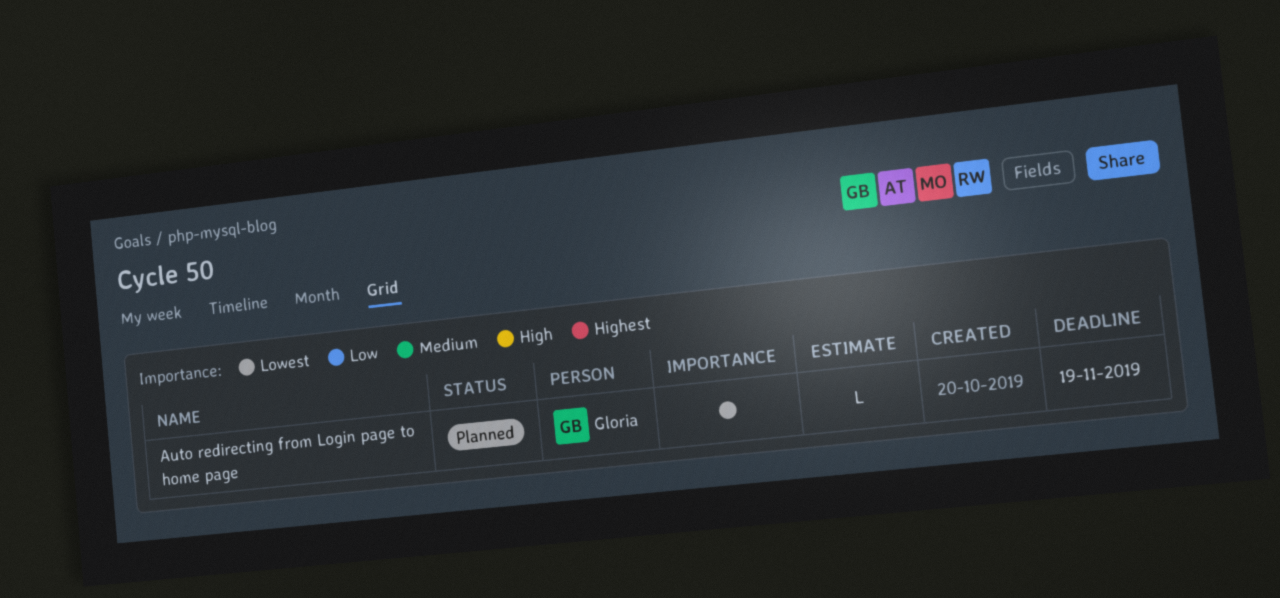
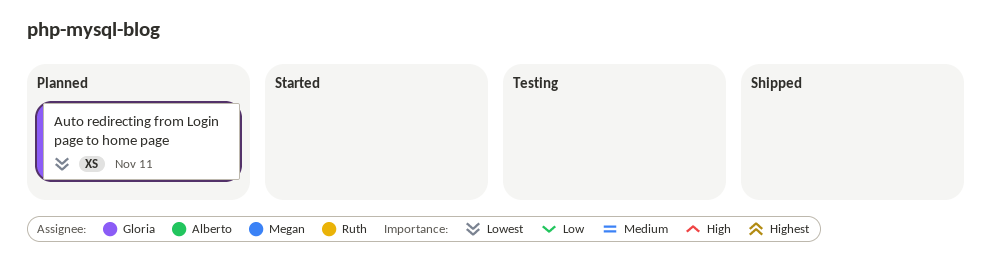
Auto redirecting from Login page to home page, estimate: L -> XS
Auto redirecting from Login page to home page, due: Nov 19 -> Nov 11

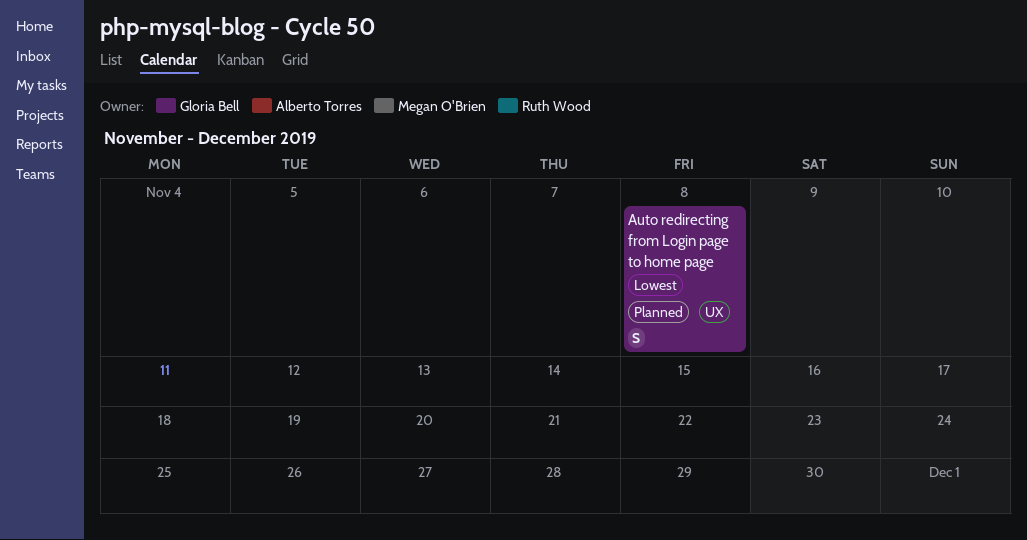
Auto redirecting from Login page to home page, estimate: XS -> S
Auto redirecting from Login page to home page, due: Nov 11 -> Nov 8

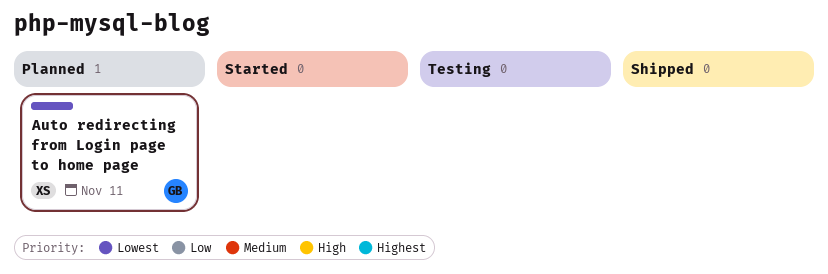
Auto redirecting from Login page to home page, estimate: S -> XS
Auto redirecting from Login page to home page, due: Nov 8 -> Nov 11

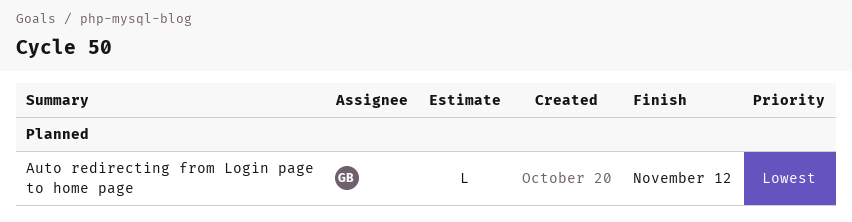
Auto redirecting from Login page to home page, estimate: XS -> L
Auto redirecting from Login page to home page, due: Nov 11 -> Nov 12

